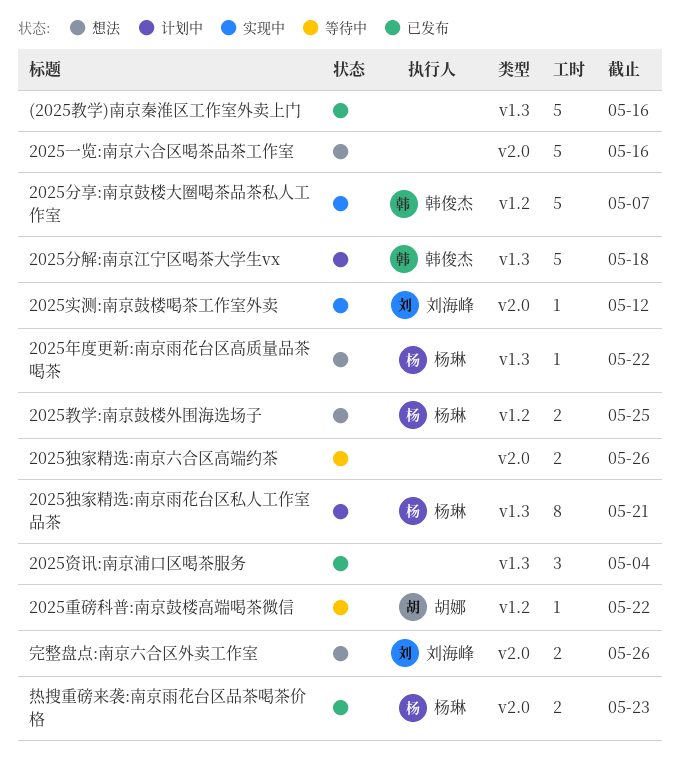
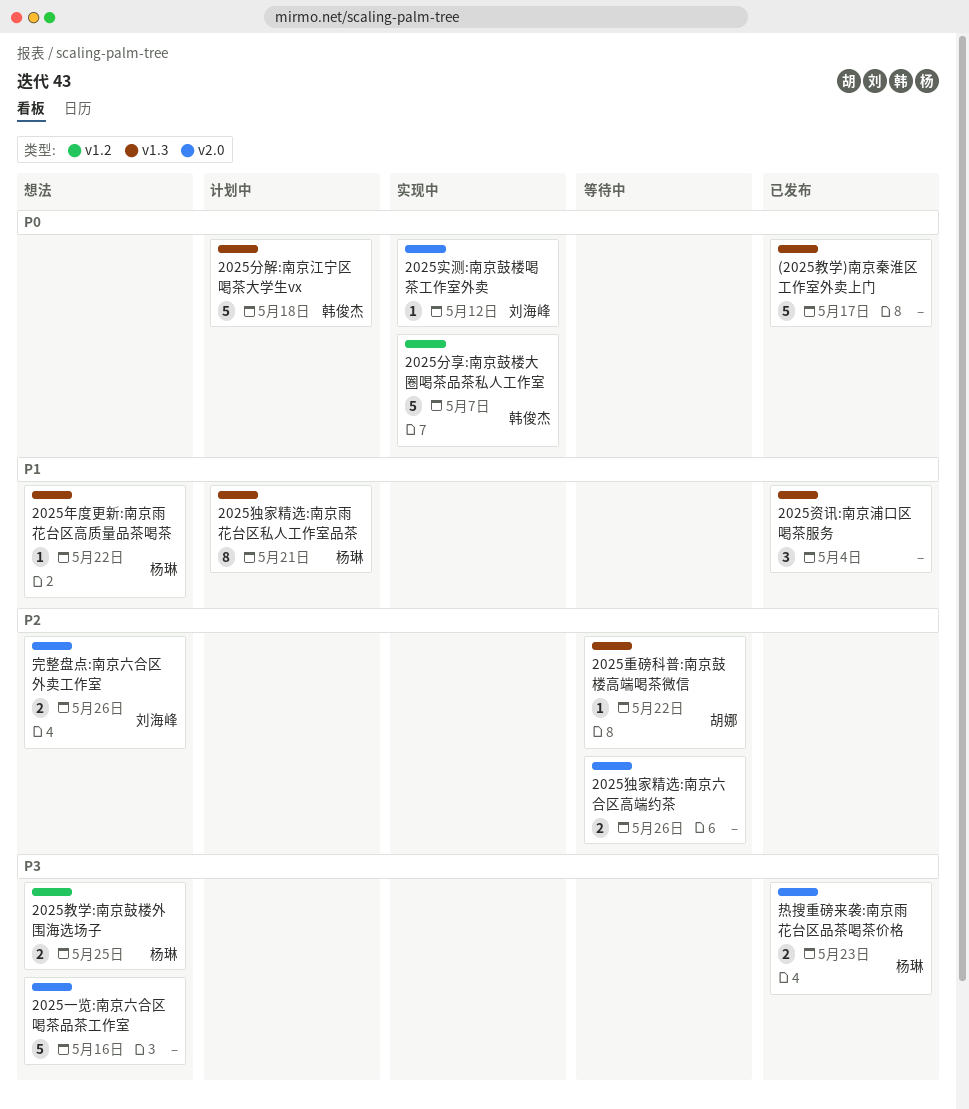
(2025教学)南京秦淮区工作室外卖上门, due: May 16 -> May 17
2025重磅科普:南京鼓楼高端喝茶微信, label: v1.2 -> v1.3

